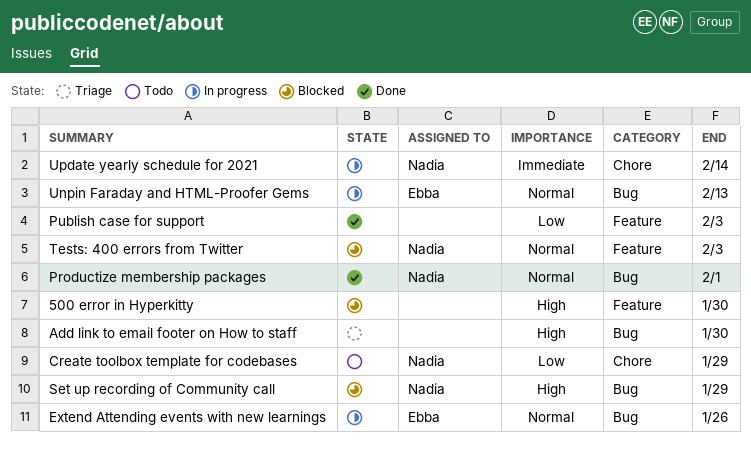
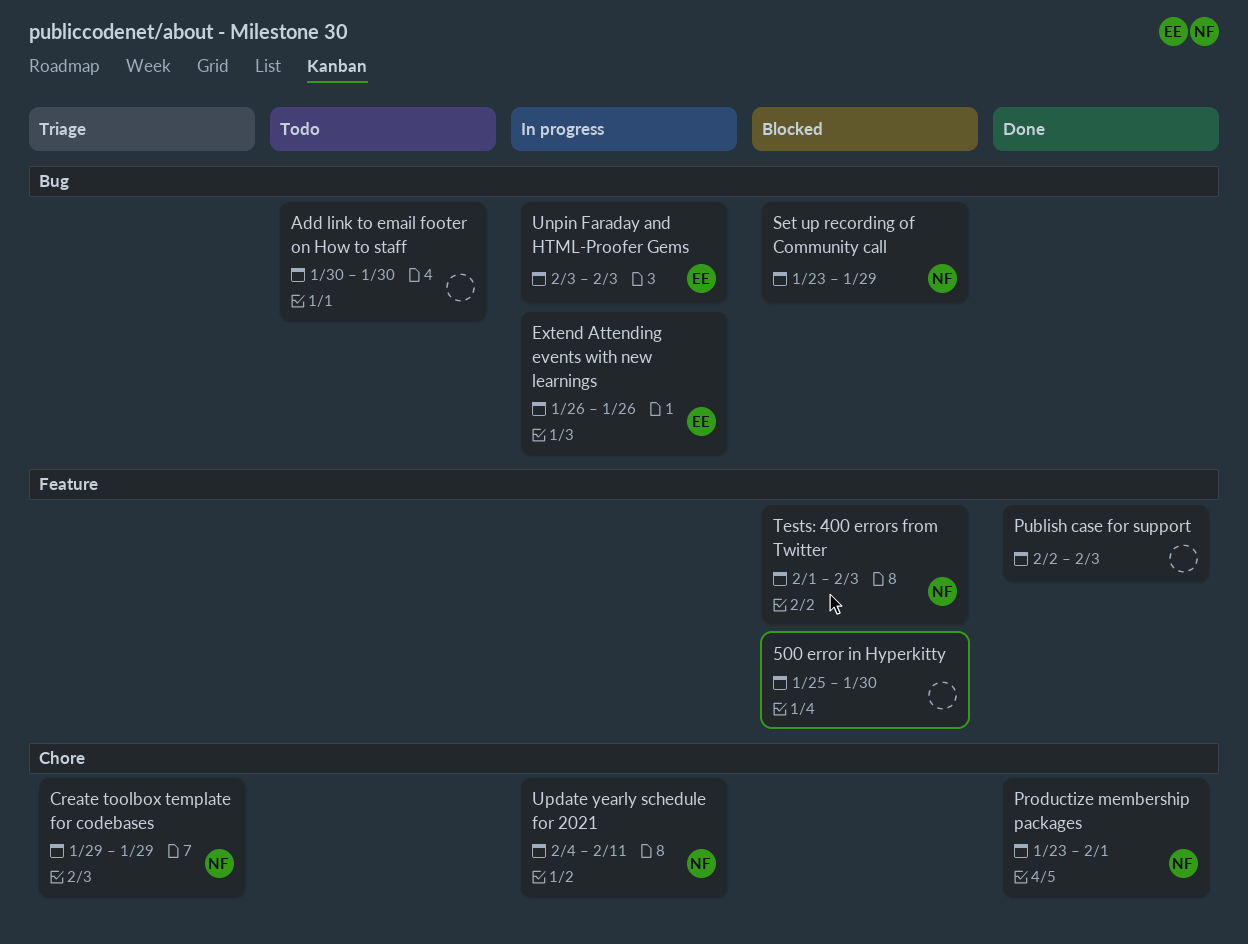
Add link to email footer on How to staff, status: Triage -> Todo
Create toolbox template for codebases, status: Todo -> Triage
Productize membership packages, label: Bug -> Chore
Unpin Faraday and HTML-Proofer Gems, due: Feb 13 -> Feb 3
Update yearly schedule for 2021, due: Feb 14 -> Feb 11

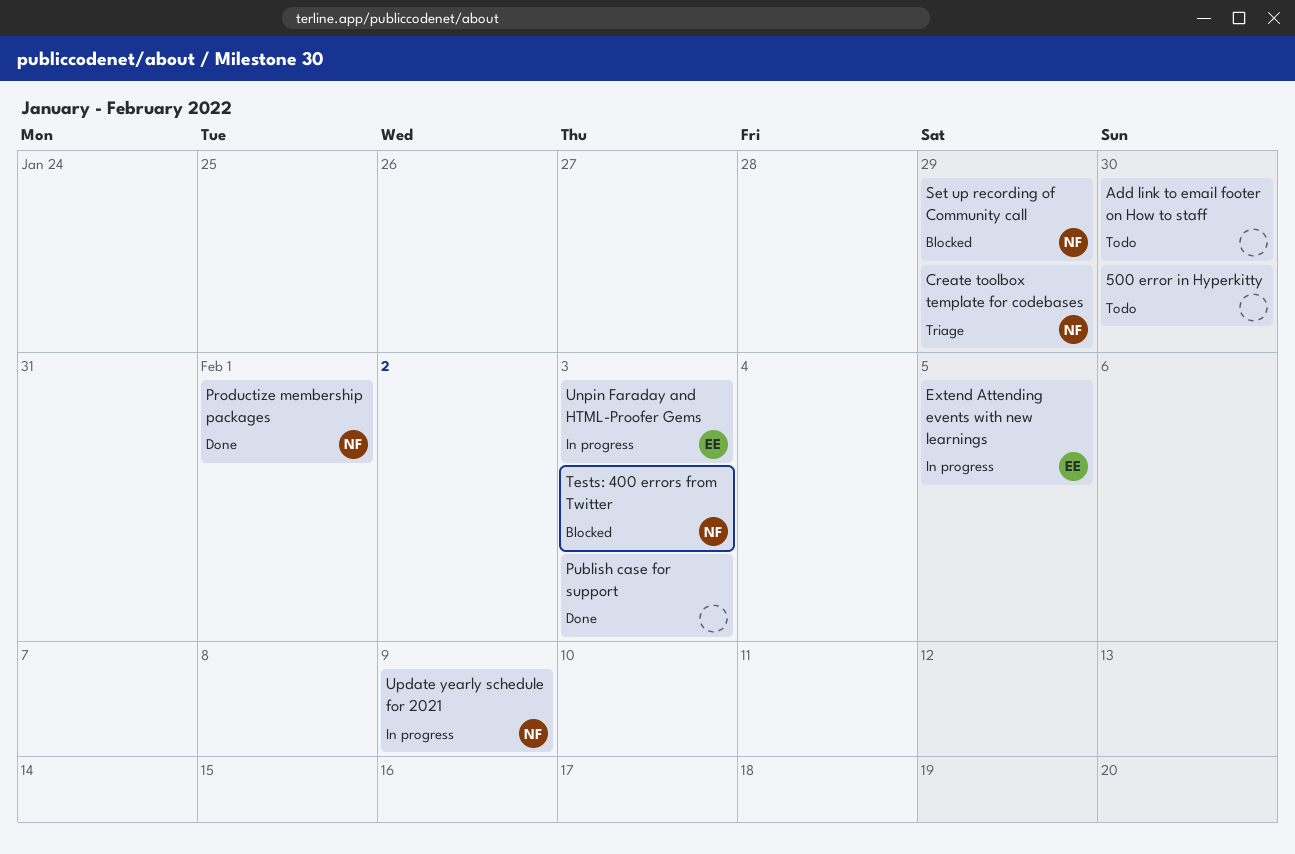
500 error in Hyperkitty, status: Blocked -> Todo
Extend Attending events with new learnings, due: Jan 26 -> Feb 5
Update yearly schedule for 2021, due: Feb 11 -> Feb 9

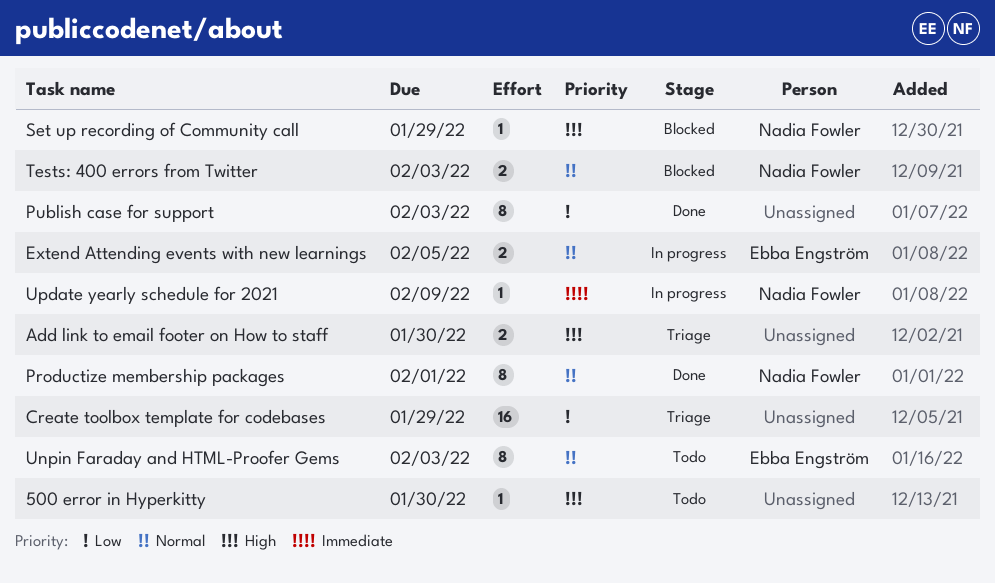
Add link to email footer on How to staff, status: Todo -> Triage
Create toolbox template for codebases, owner: Nadia Fowler -> none
Unpin Faraday and HTML-Proofer Gems, status: In progress -> Todo

